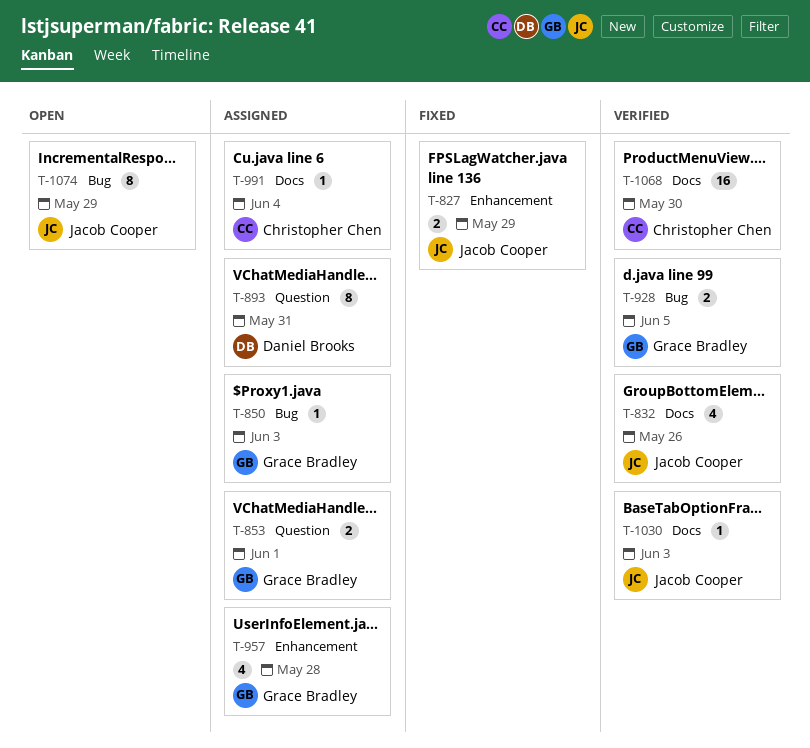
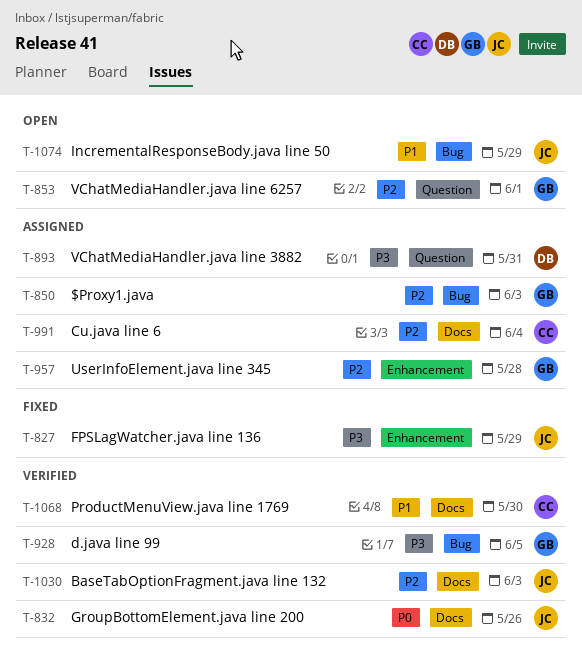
T-853, status: Assigned -> Open

